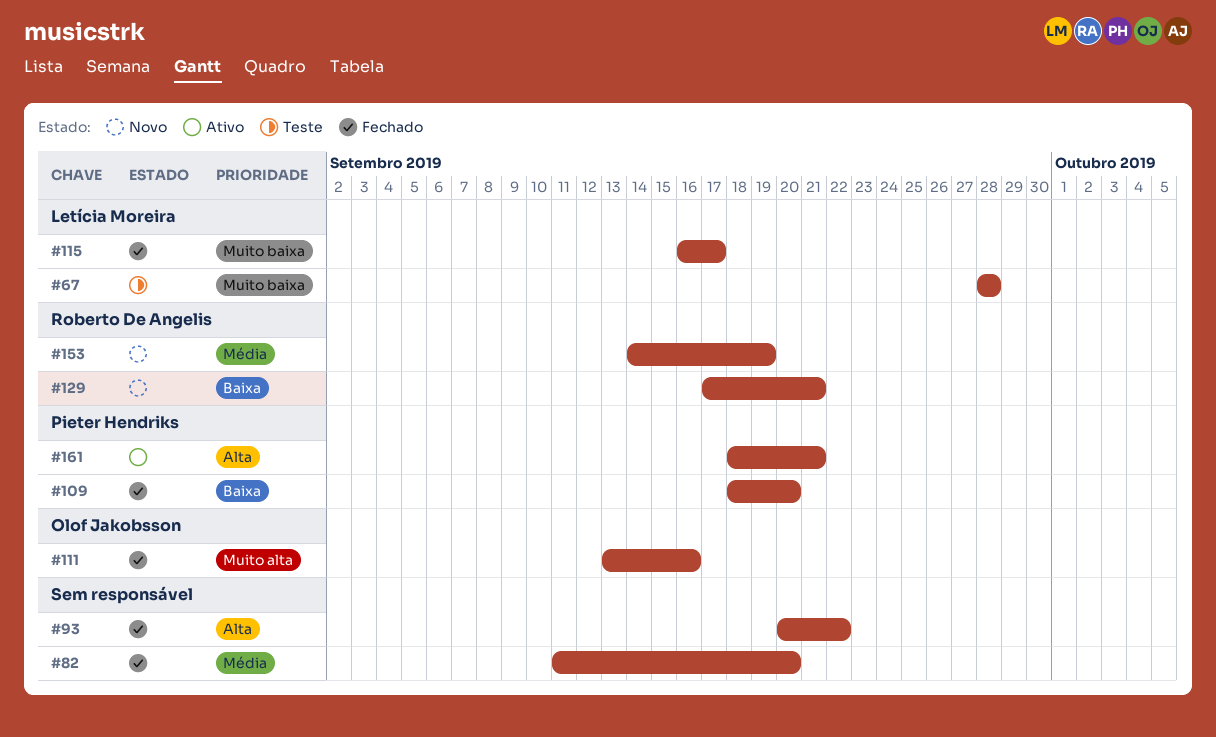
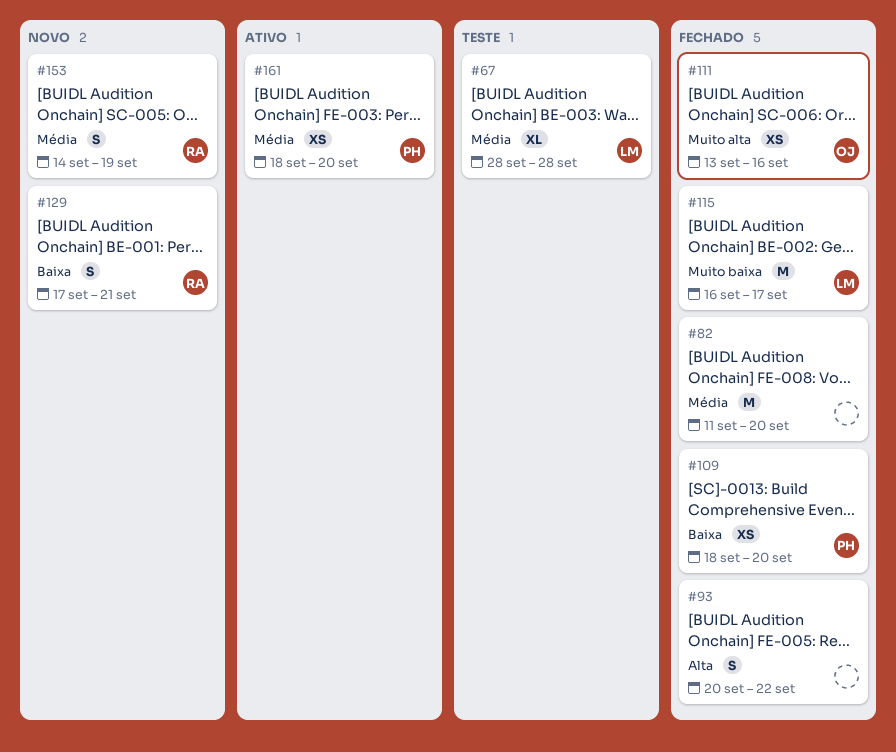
#67, priority: Muito baixa -> Média
#161, priority: Alta -> Média
#161, due: Sep 21 -> Sep 20

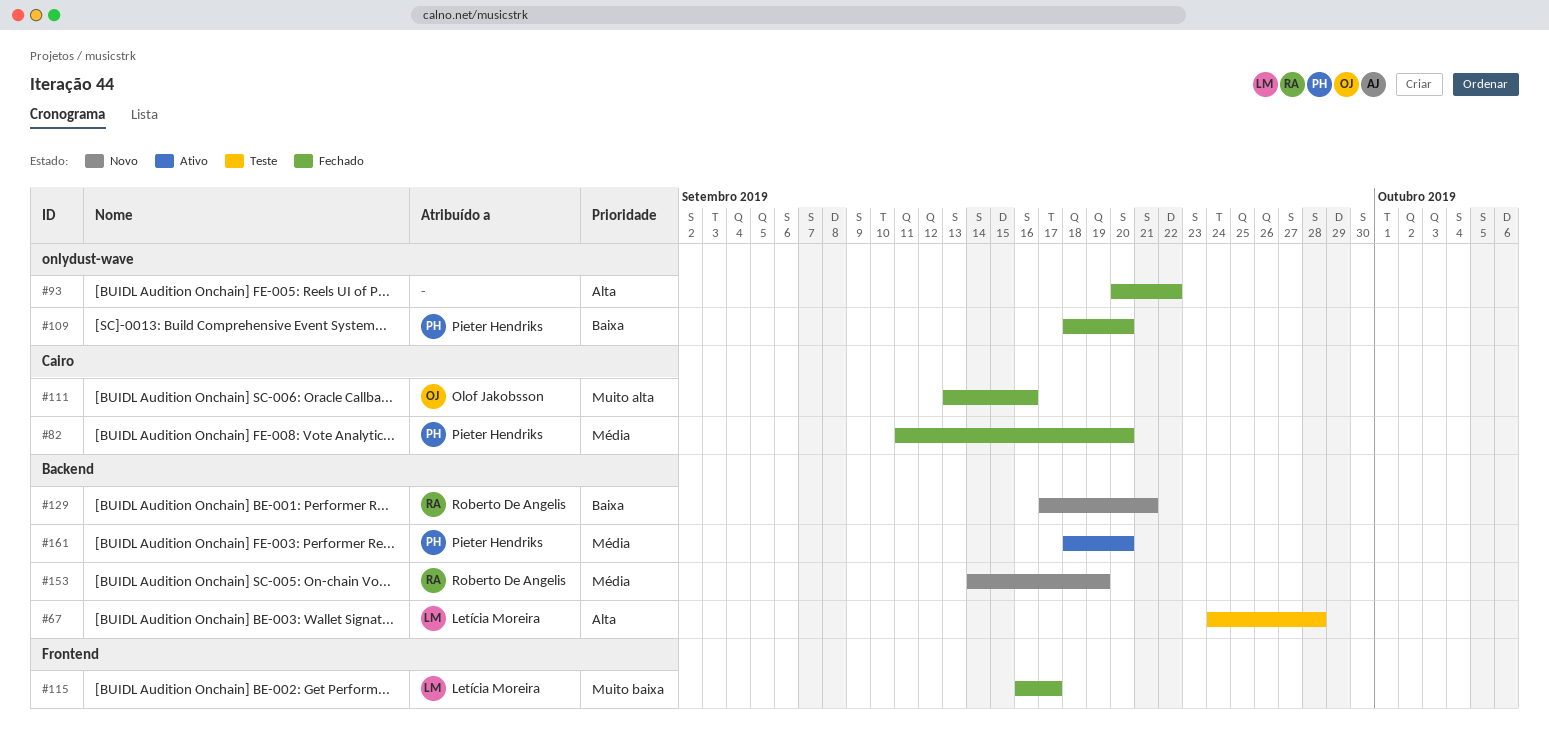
#67, priority: Média -> Alta
#67, start: Sep 28 -> Sep 24
#82, owner: none -> Pieter Hendriks

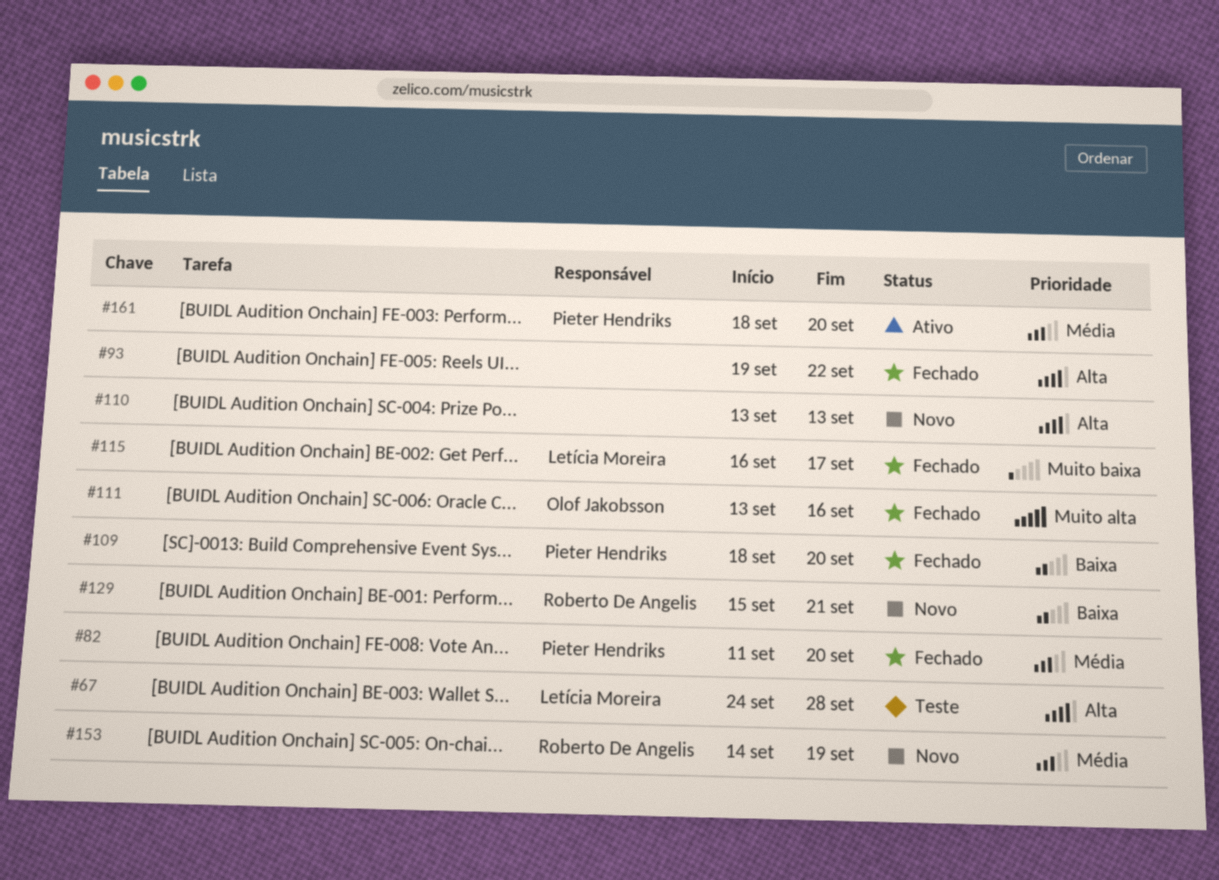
#93, start: Sep 20 -> Sep 19
#110: none -> present
#129, start: Sep 17 -> Sep 15

